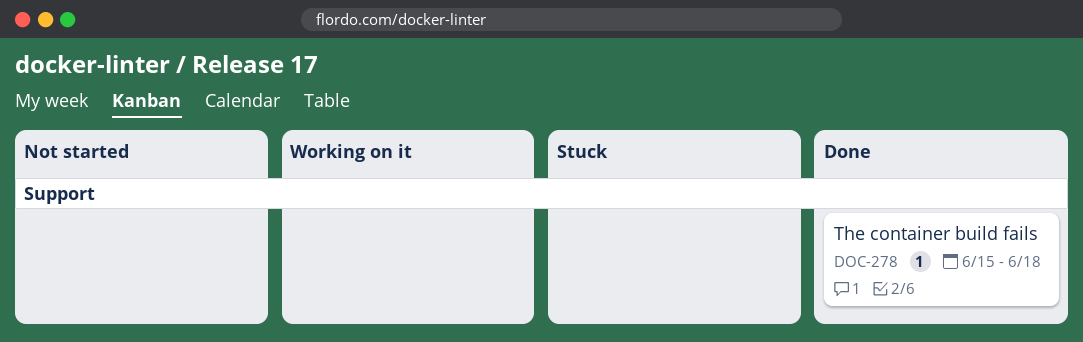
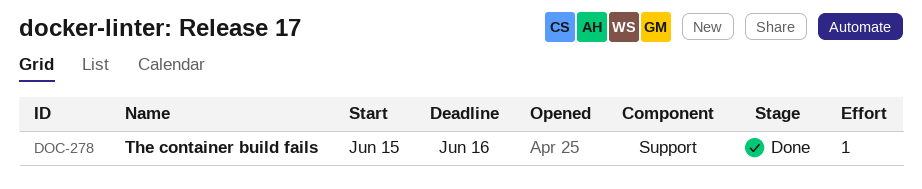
DOC-278, due: Jun 18 -> Jun 16

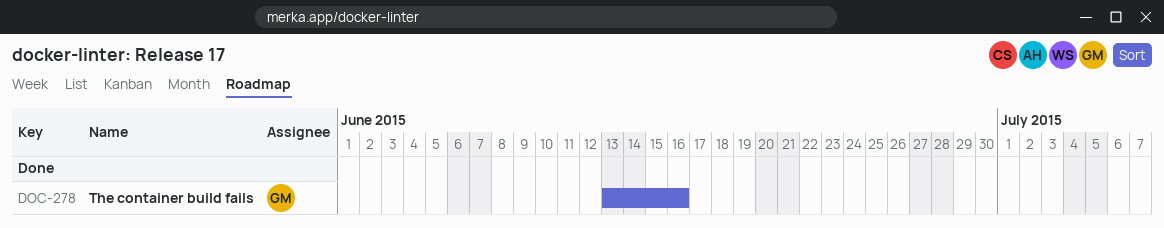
DOC-278, start: Jun 15 -> Jun 13

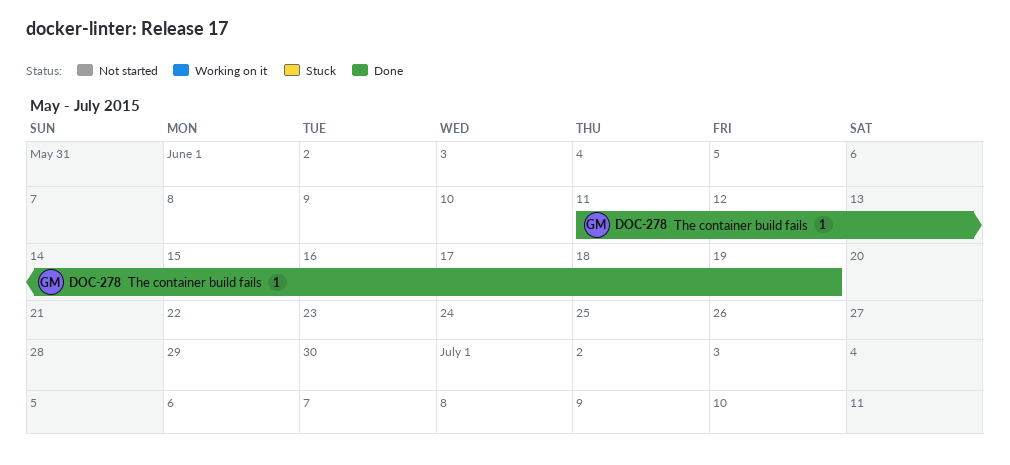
DOC-278, start: Jun 13 -> Jun 11
DOC-278, due: Jun 16 -> Jun 19

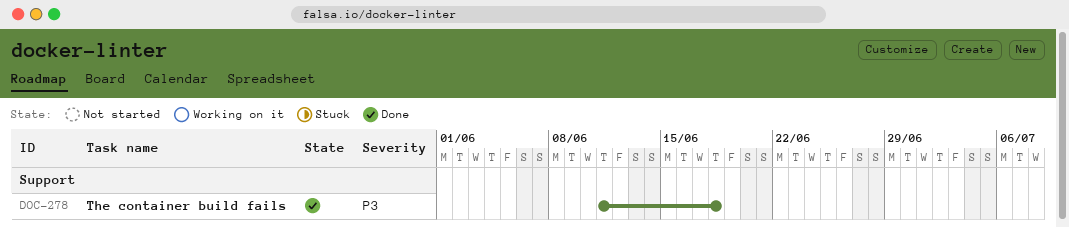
DOC-278, due: Jun 19 -> Jun 18

